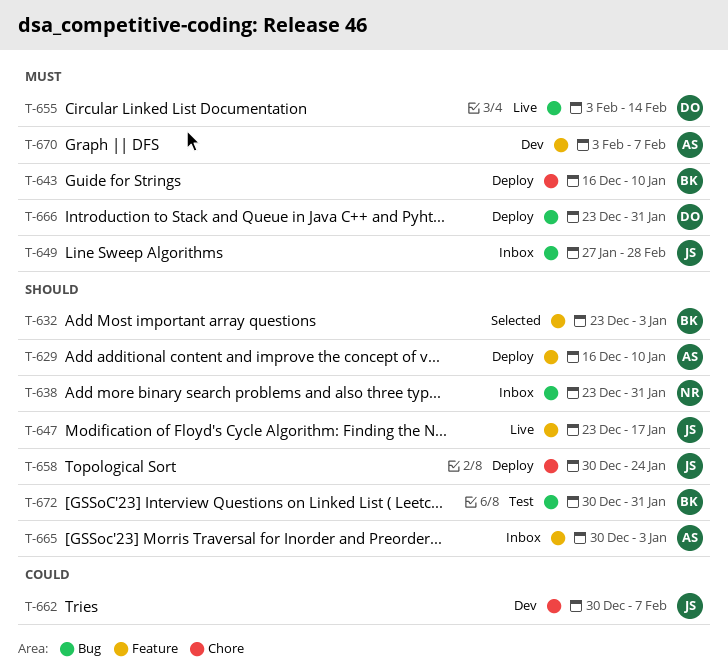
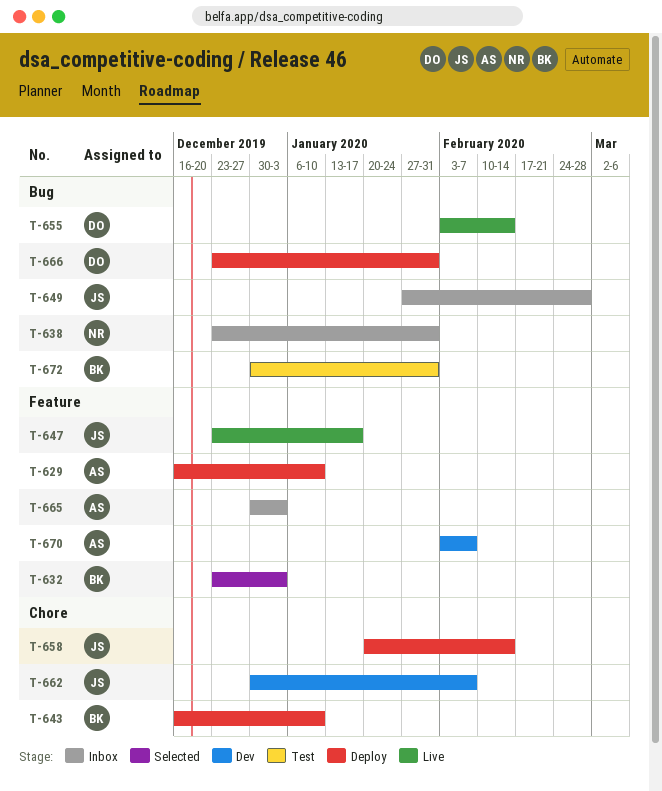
T-658, start: Dec 30 -> Jan 20
T-658, due: Jan 24 -> Feb 14

